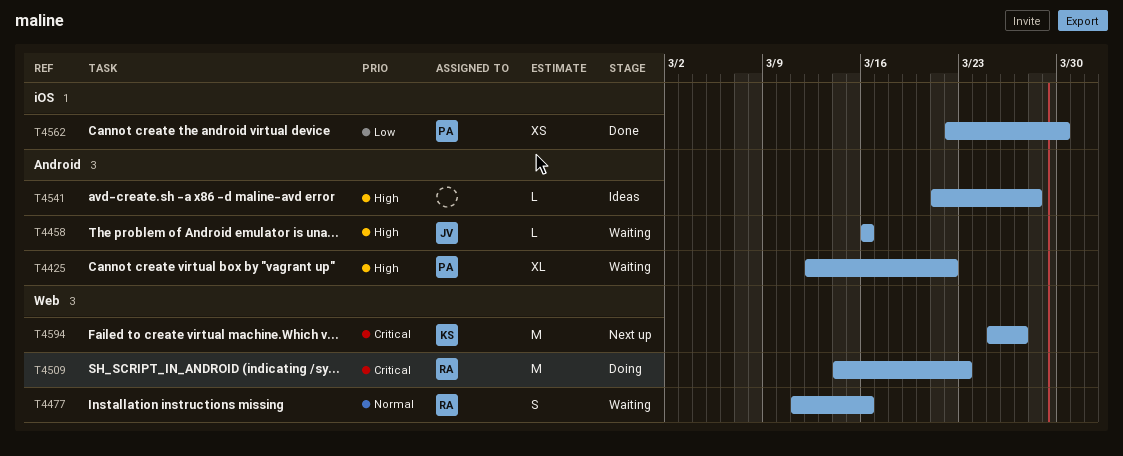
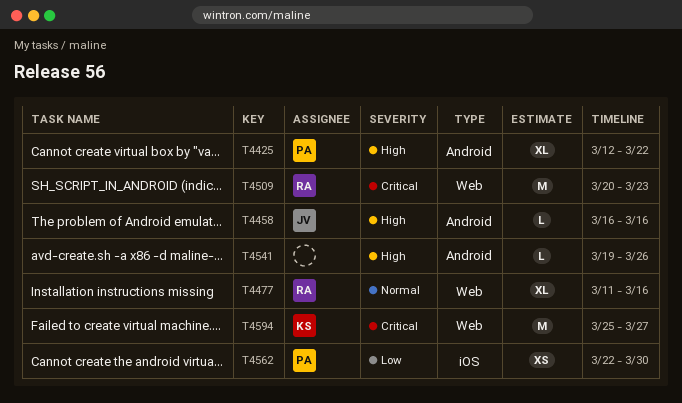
T4477, estimate: S -> XL
T4509, start: Mar 14 -> Mar 20
T4541, start: Mar 21 -> Mar 19
T4541, due: Mar 28 -> Mar 26

